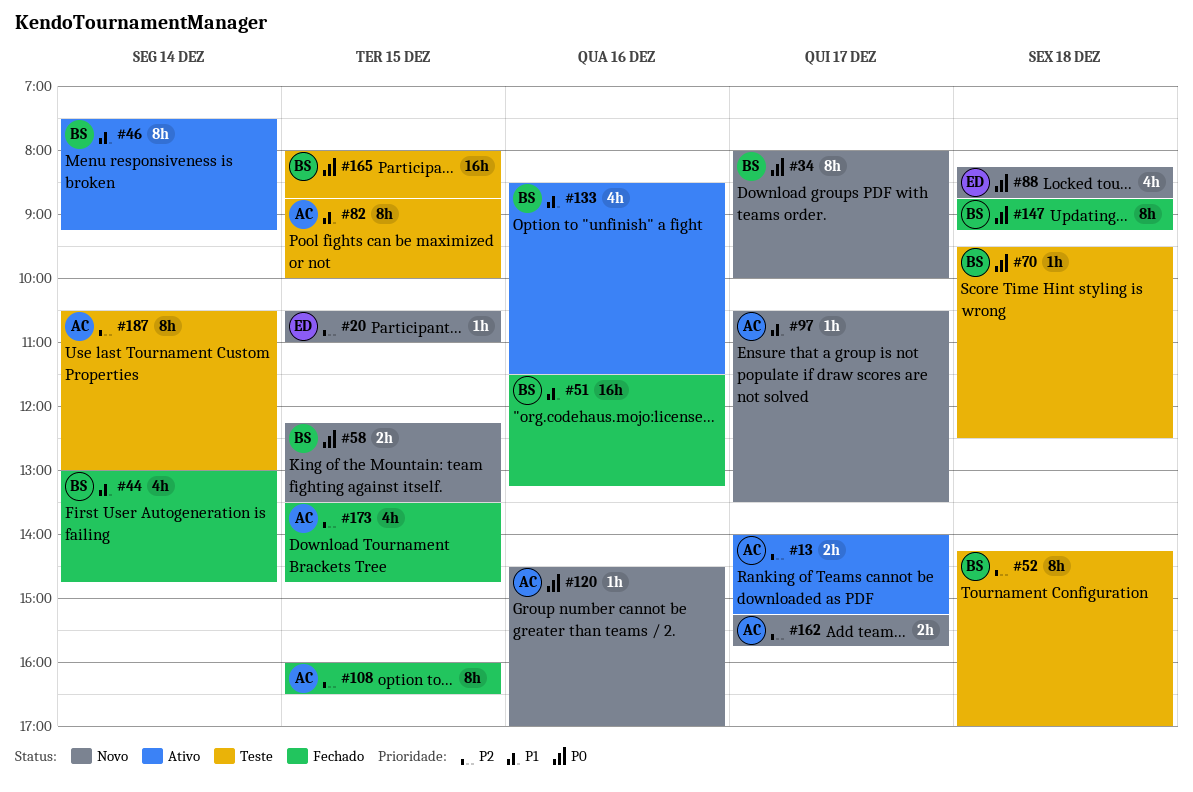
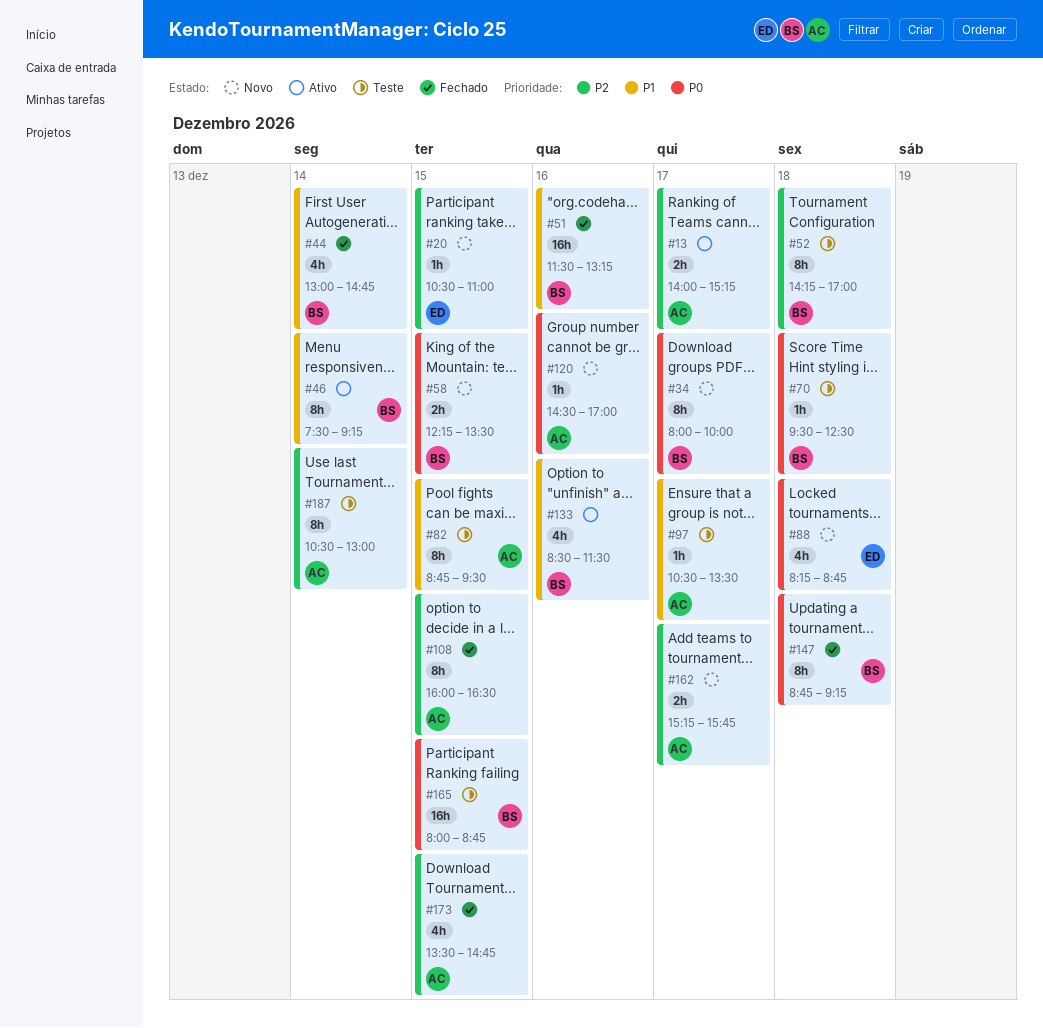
#82, ends: 10:00 -> 09:30
#97, status: Novo -> Teste

